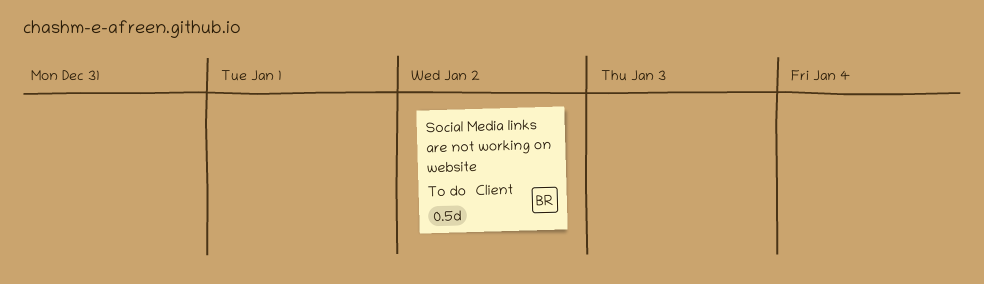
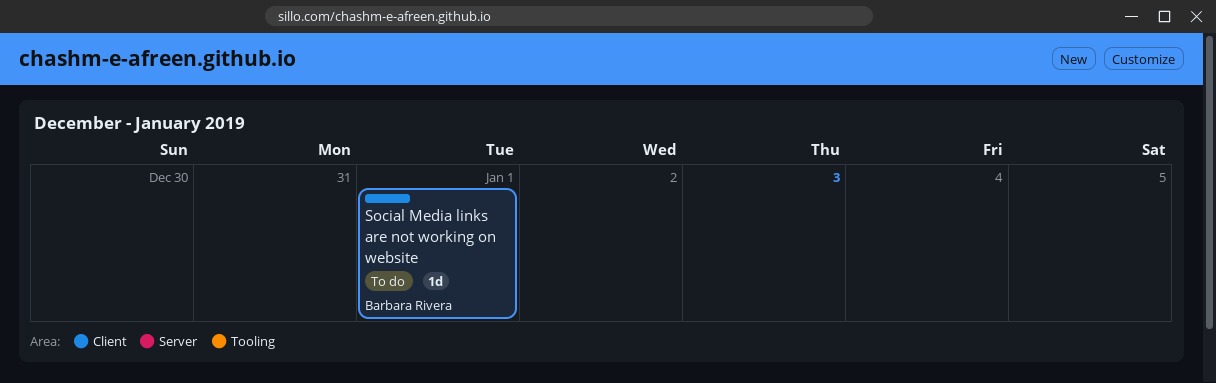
Social Media links are not working on website, estimate: 0.5d -> 1d
Social Media links are not working on website, due: Jan 2 -> Jan 1

